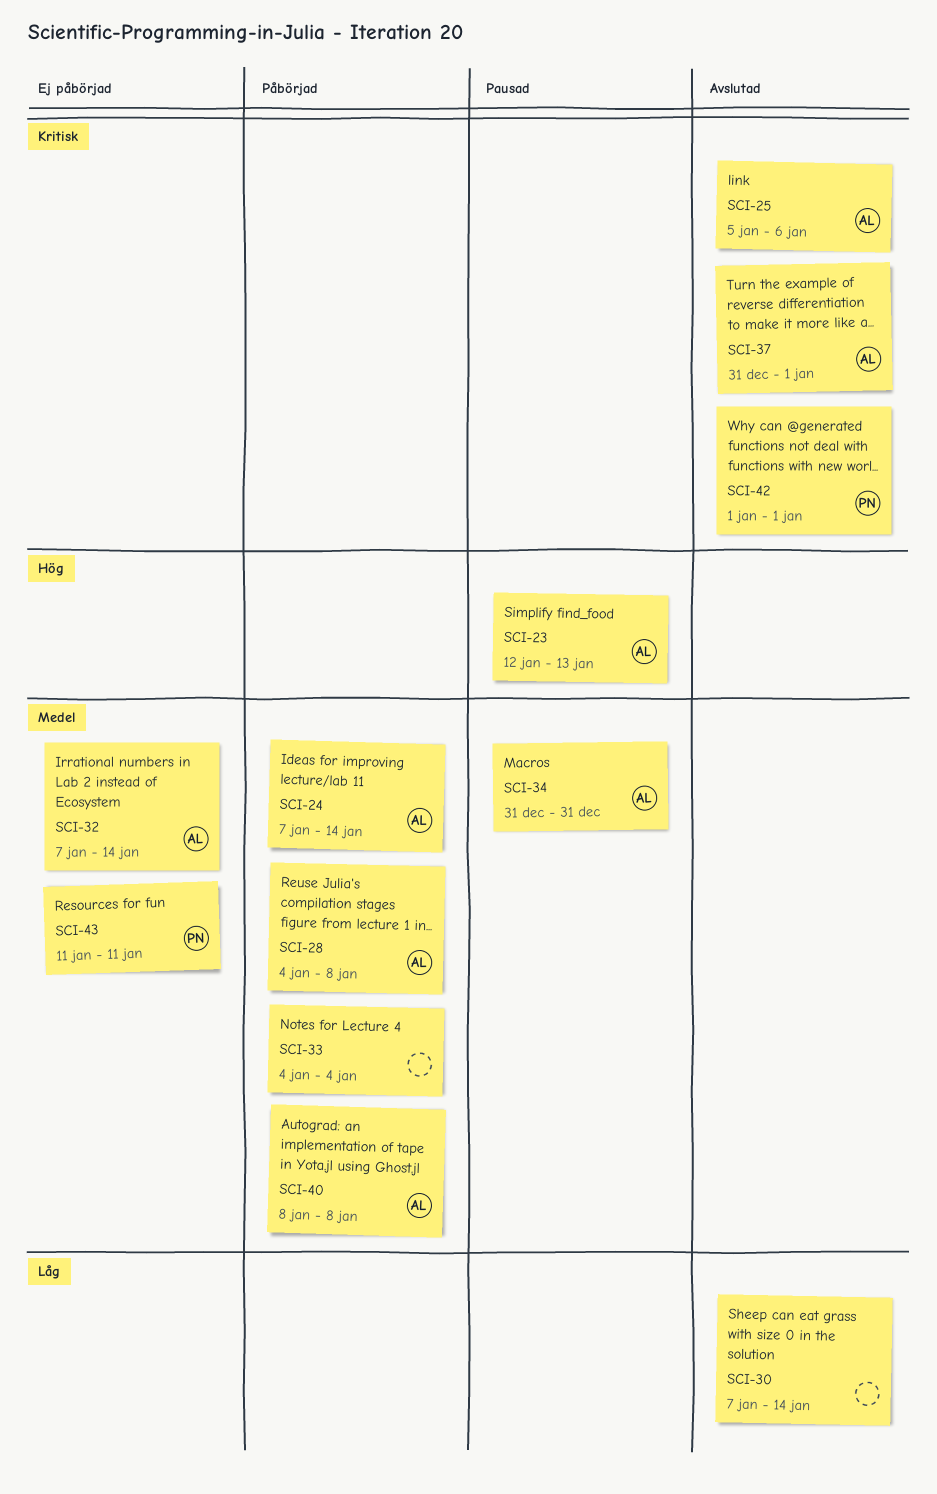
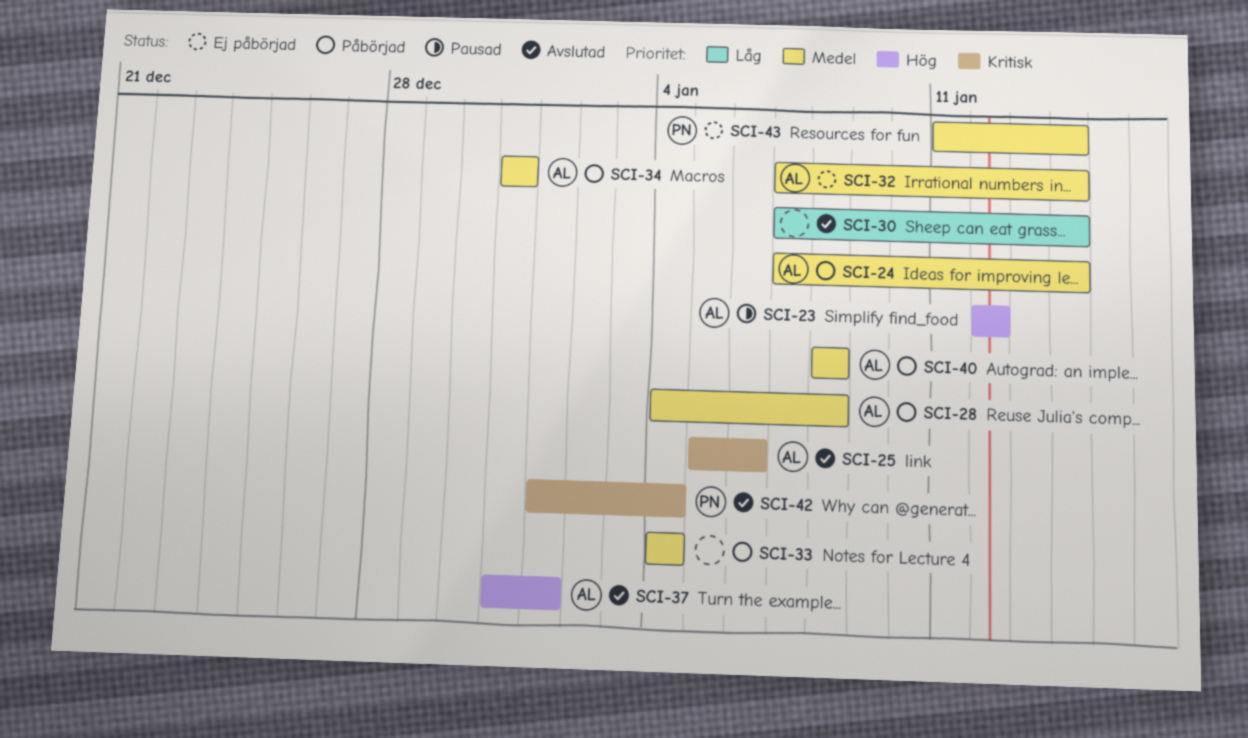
SCI-23, due: Jan 13 -> Jan 12
SCI-34, status: Pausad -> Påbörjad
SCI-37, priority: Kritisk -> Hög
SCI-42, due: Jan 1 -> Jan 4
SCI-43, due: Jan 11 -> Jan 14

